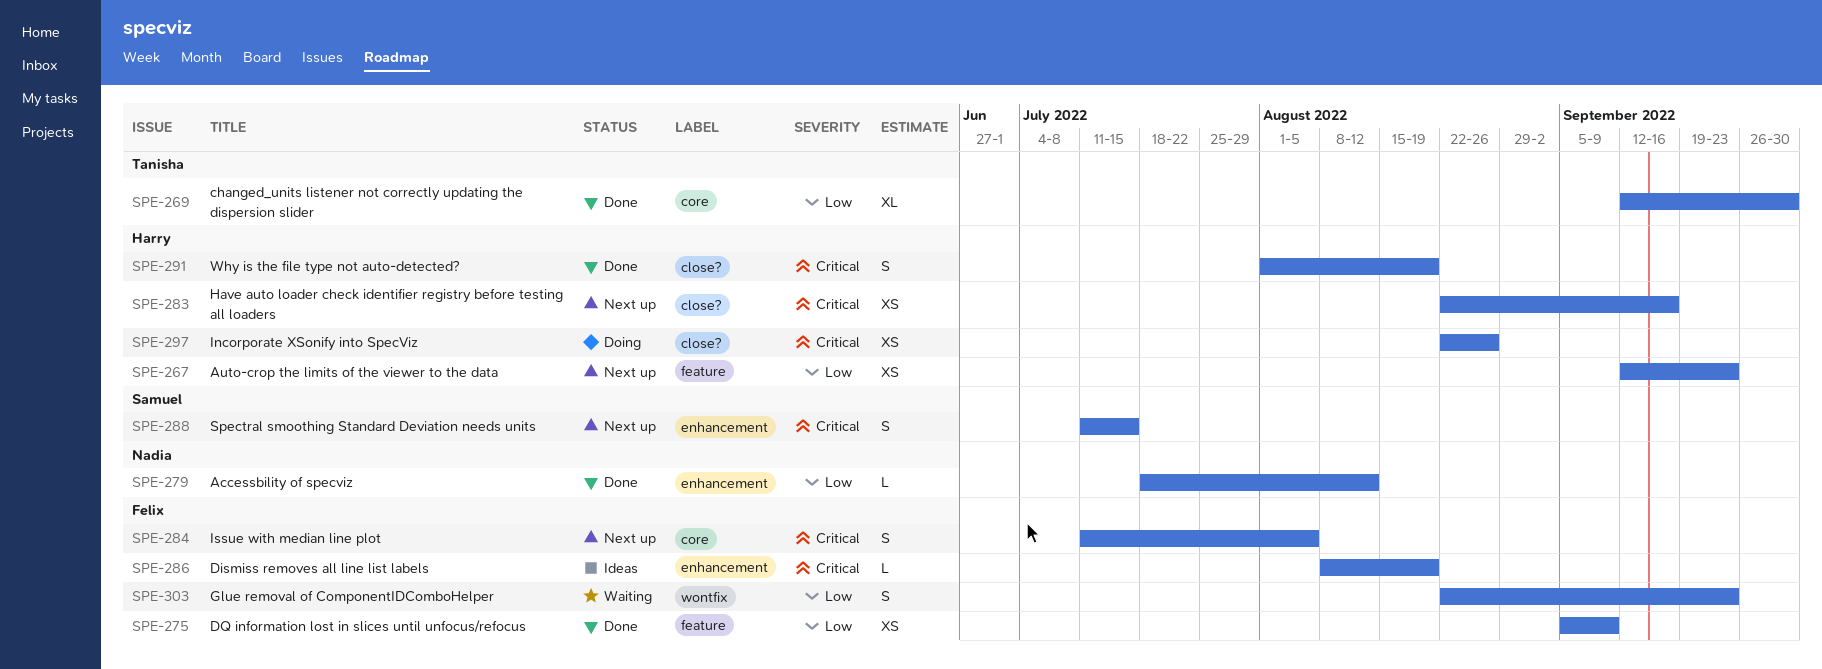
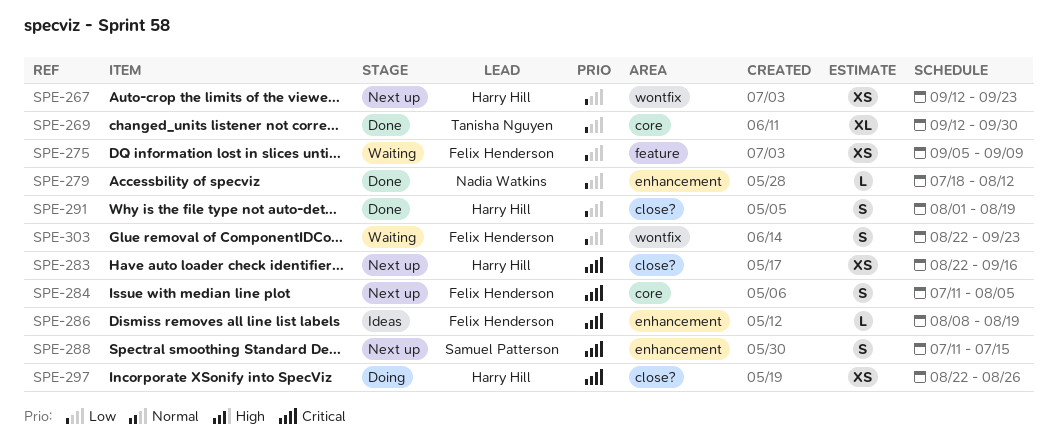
SPE-267, label: feature -> wontfix
SPE-275, status: Done -> Waiting
SPE-291, priority: Critical -> Low

